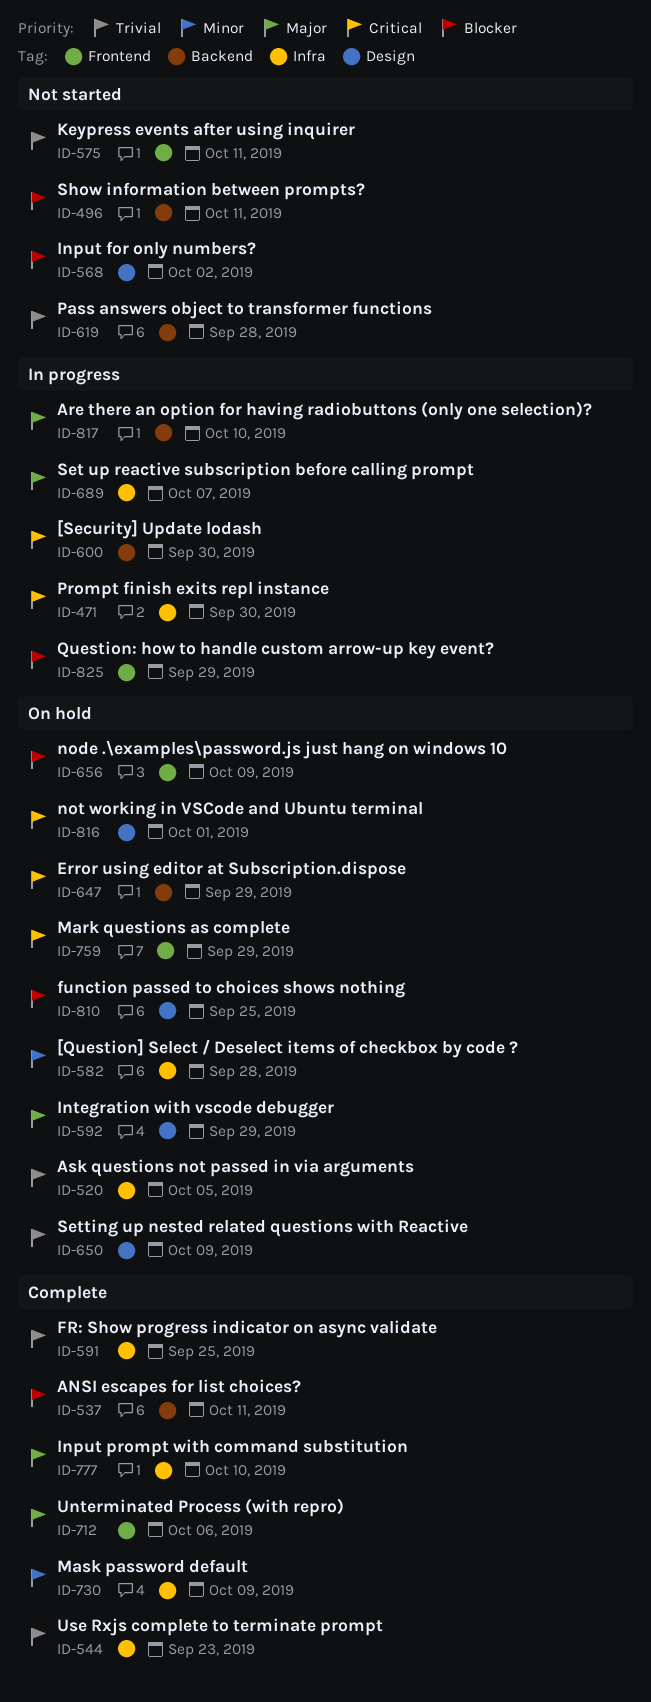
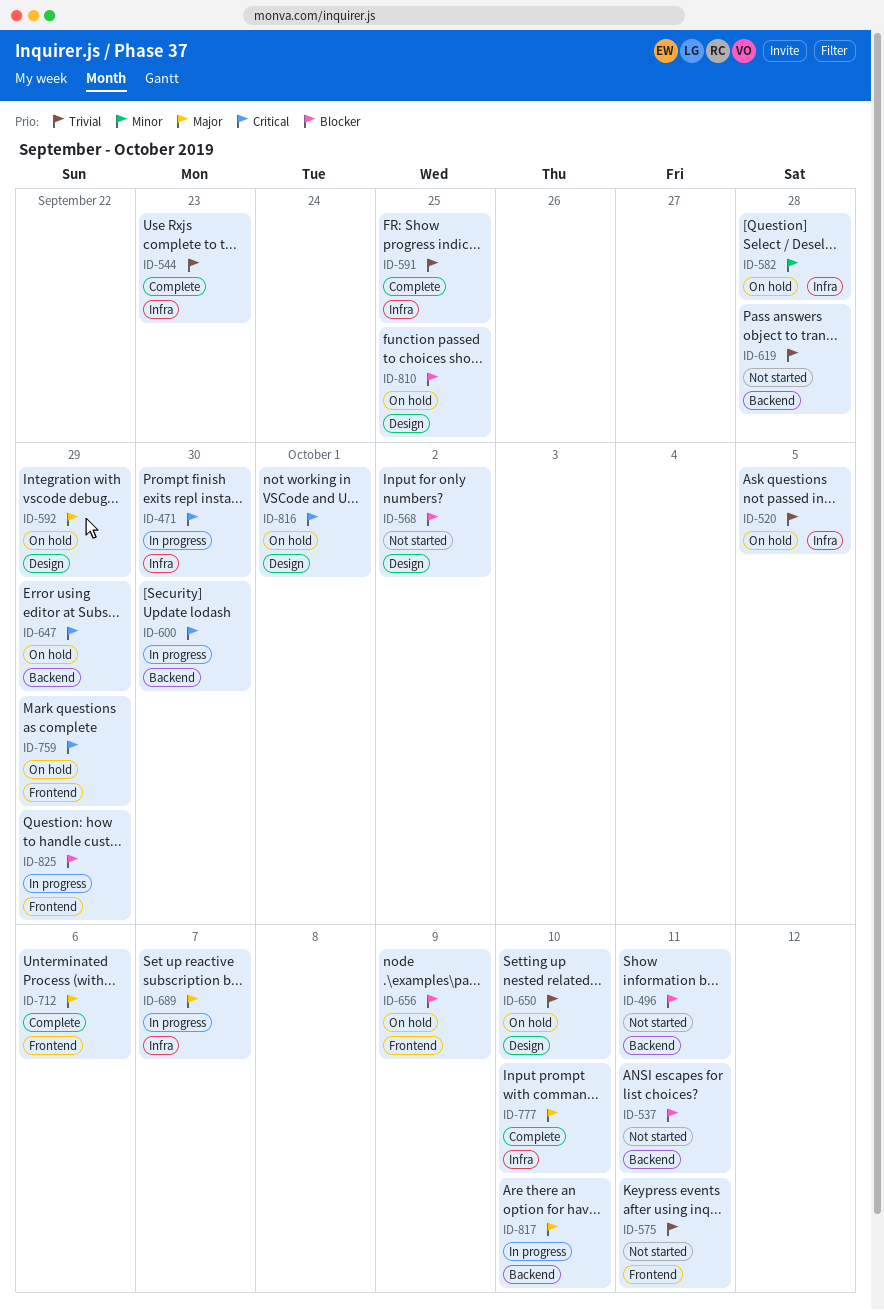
ID-537, status: Complete -> Not started
ID-650, due: Oct 9 -> Oct 10
ID-730: present -> none

